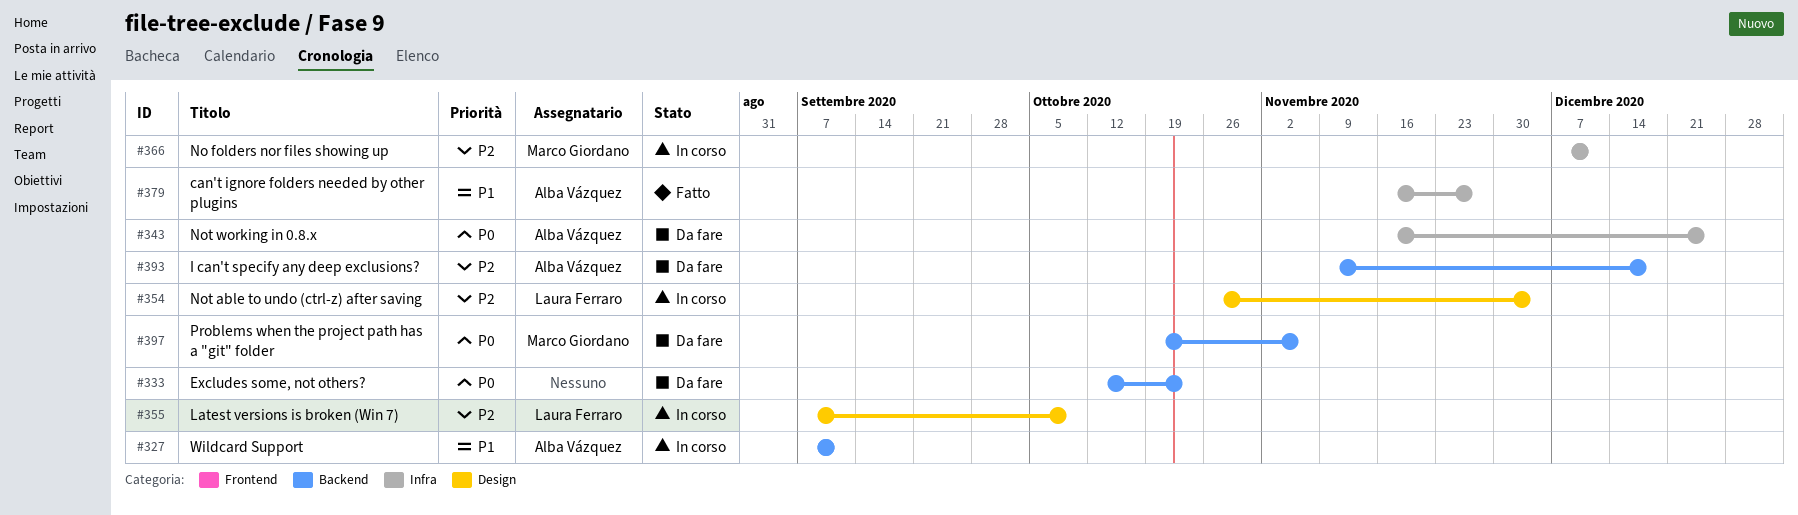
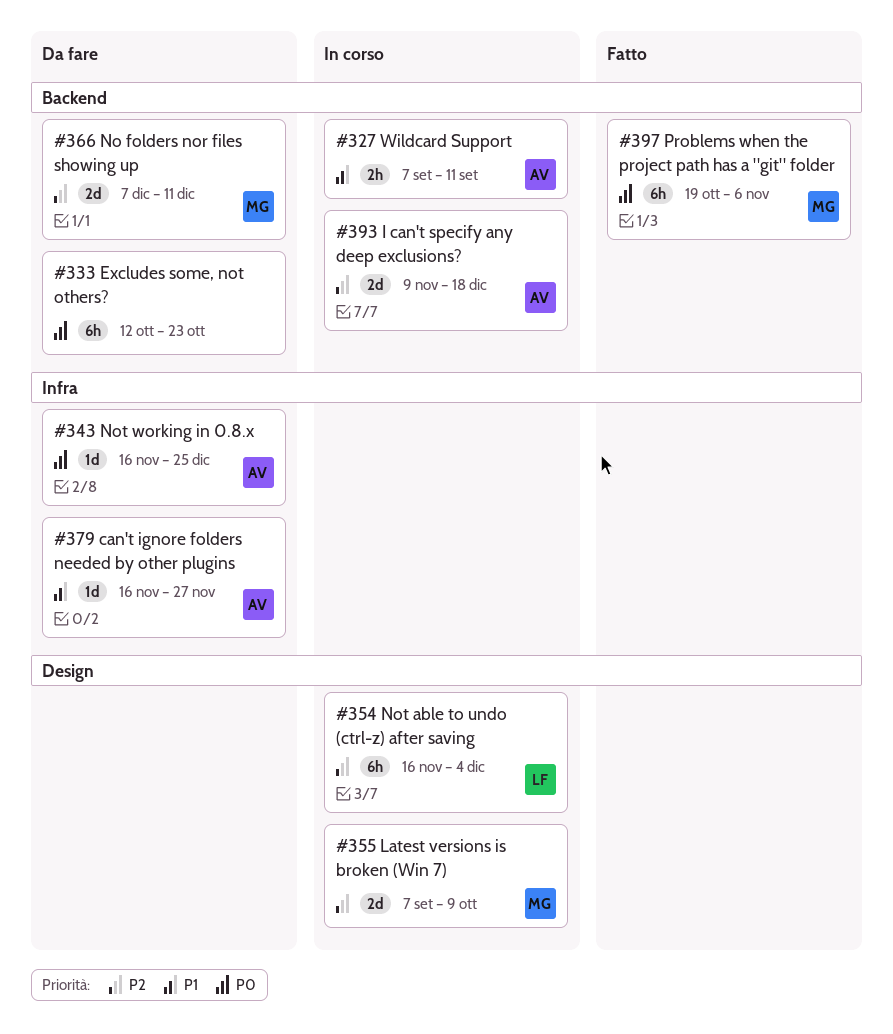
#354, start: Oct 26 -> Nov 16
#355, owner: Laura Ferraro -> Marco Giordano
#366, status: In corso -> Da fare
#366, label: Infra -> Backend
#379, status: Fatto -> Da fare
#393, status: Da fare -> In corso
#397, status: Da fare -> Fatto

